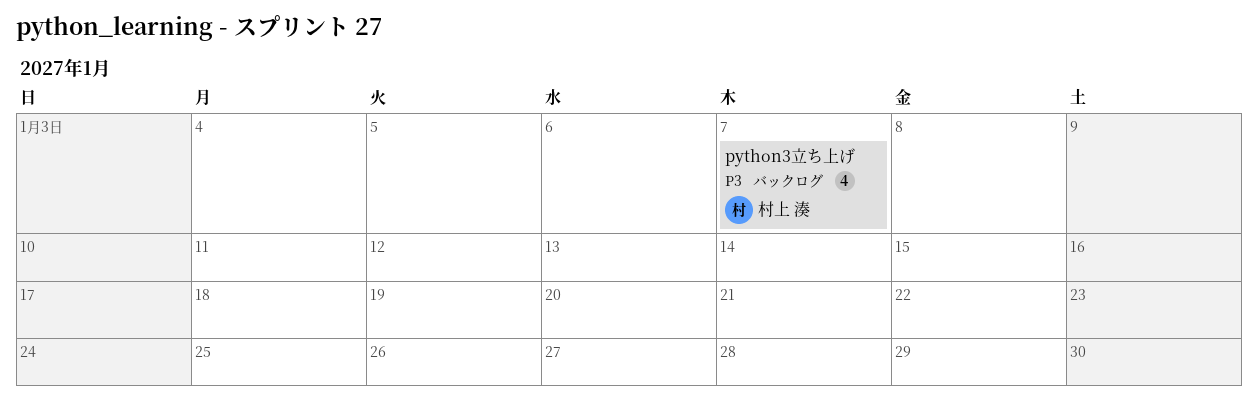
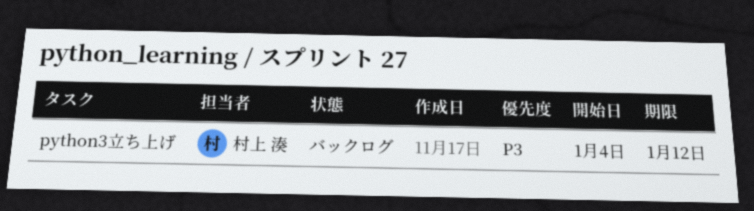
python3立ち上げ, due: Jan 7 -> Jan 12

